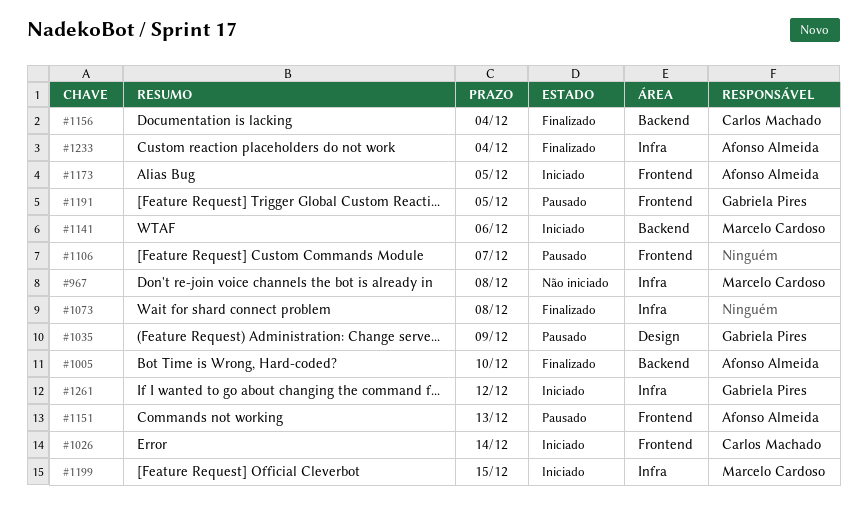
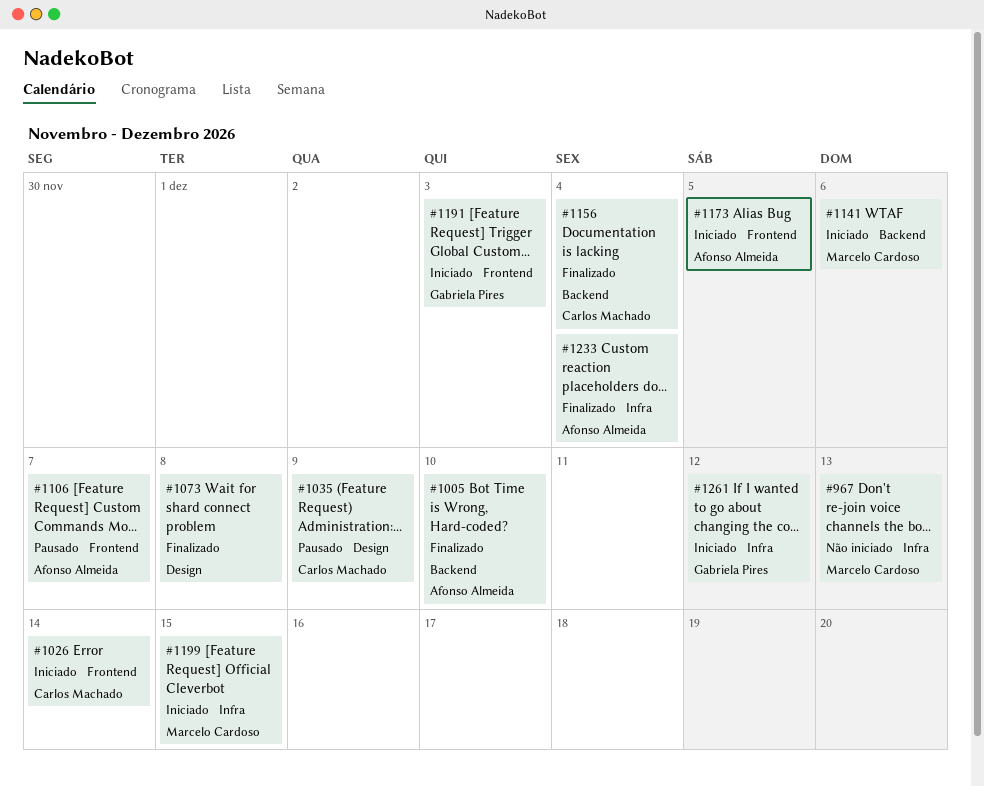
#967, due: Dec 8 -> Dec 13
#1035, owner: Gabriela Pires -> Carlos Machado
#1073, label: Infra -> Design
#1106, owner: none -> Afonso Almeida
#1151: present -> none
#1191, status: Pausado -> Iniciado
#1191, due: Dec 5 -> Dec 3

